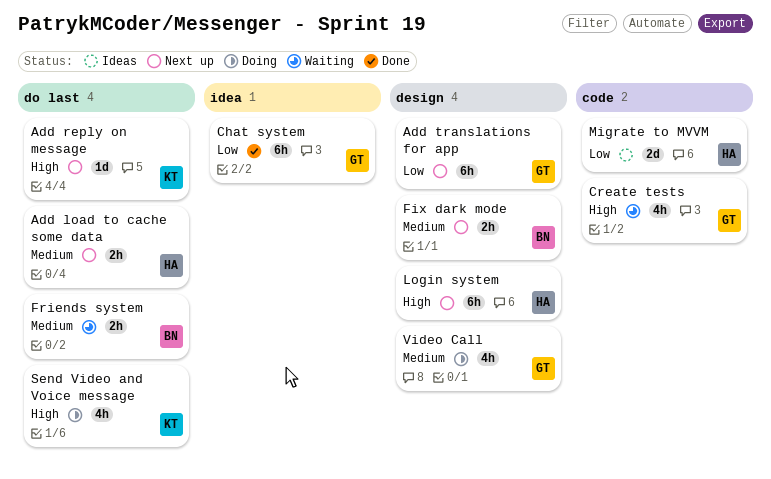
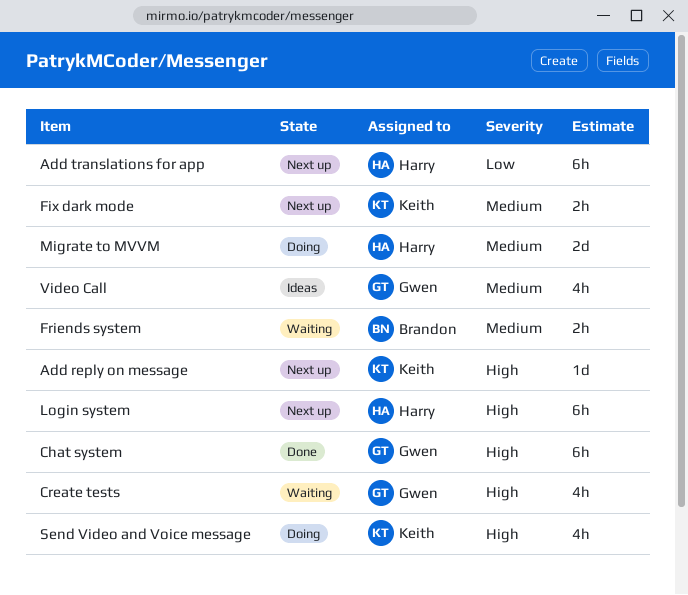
Add load to cache some data: present -> none
Add translations for app, owner: Gwen -> Harry
Chat system, priority: Low -> High
Fix dark mode, owner: Brandon -> Keith
Migrate to MVVM, status: Ideas -> Doing
Migrate to MVVM, priority: Low -> Medium
Video Call, status: Doing -> Ideas

